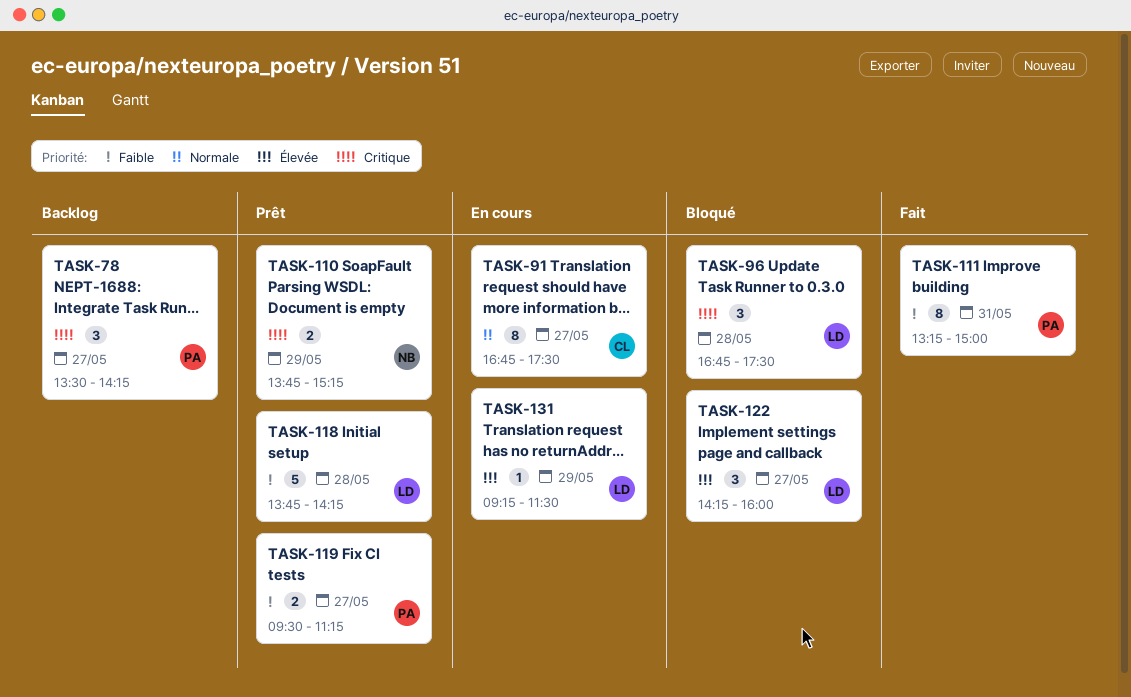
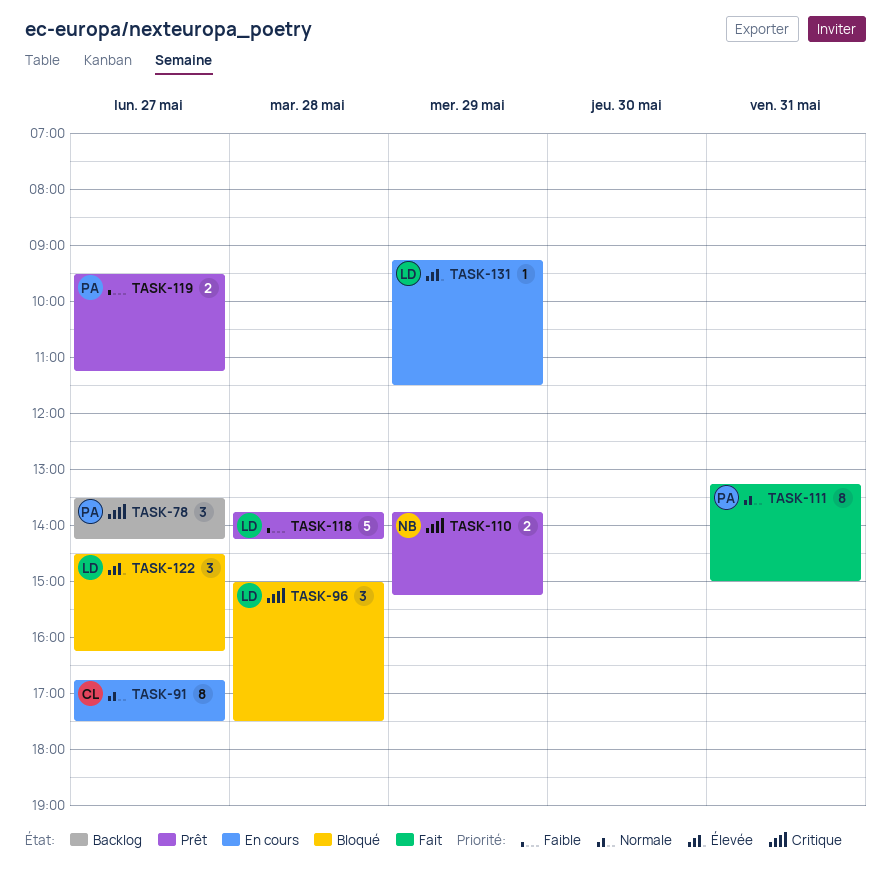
TASK-96, begins: 16:45 -> 15:00
TASK-111, priority: Faible -> Normale
TASK-122, begins: 14:15 -> 14:30
TASK-122, ends: 16:00 -> 16:15

